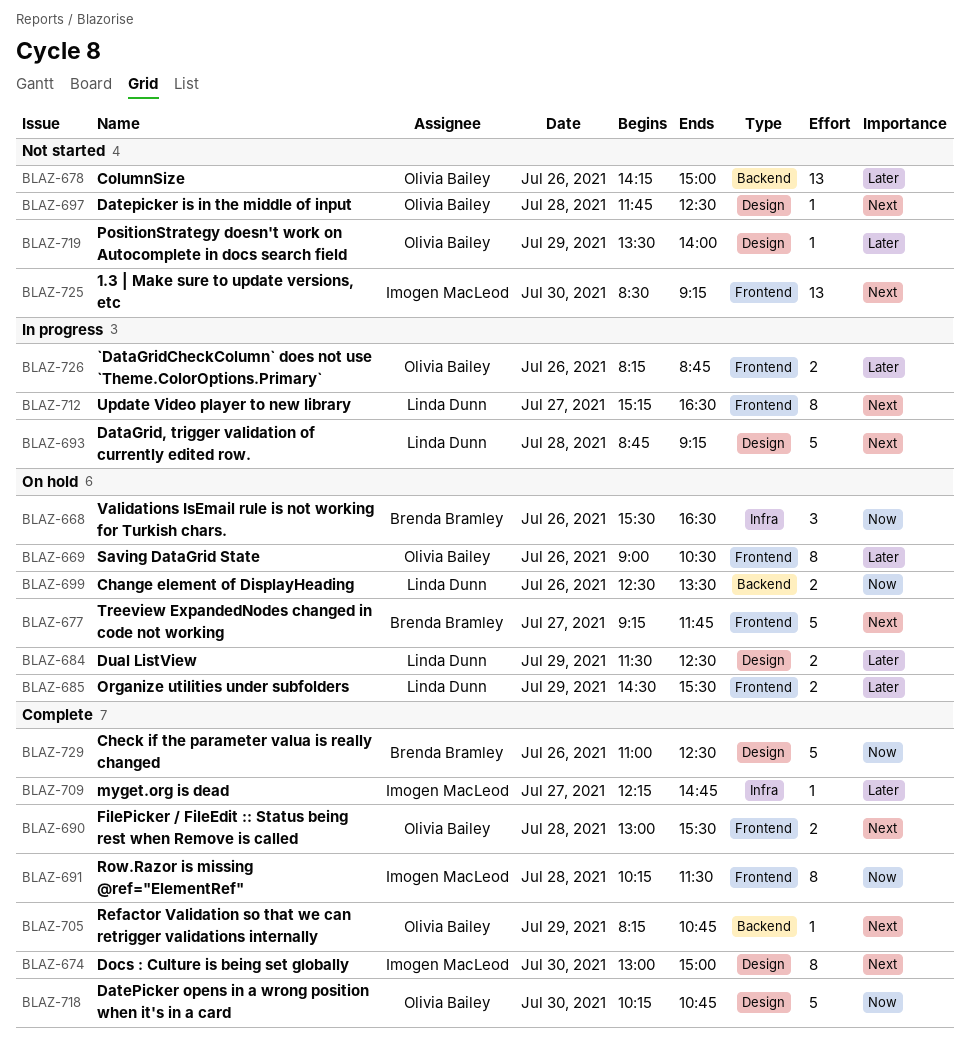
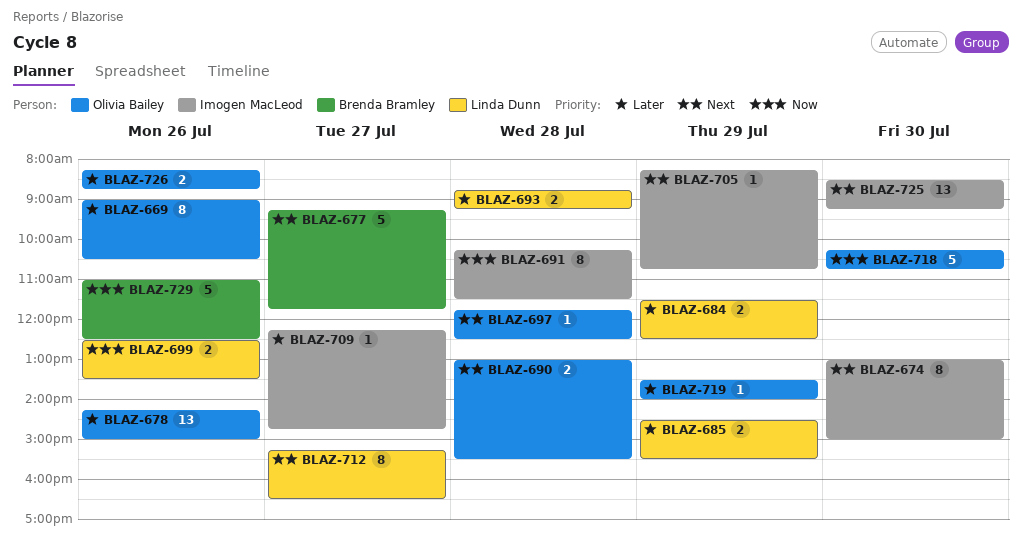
BLAZ-668: present -> none
BLAZ-693, priority: Next -> Later
BLAZ-693, estimate: 5 -> 2
BLAZ-705, owner: Olivia Bailey -> Imogen MacLeod

